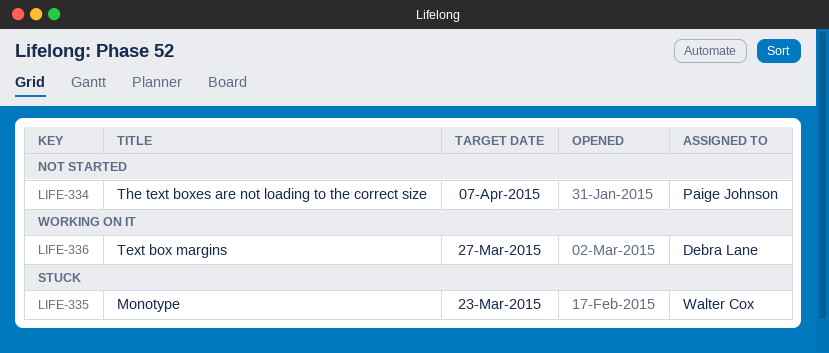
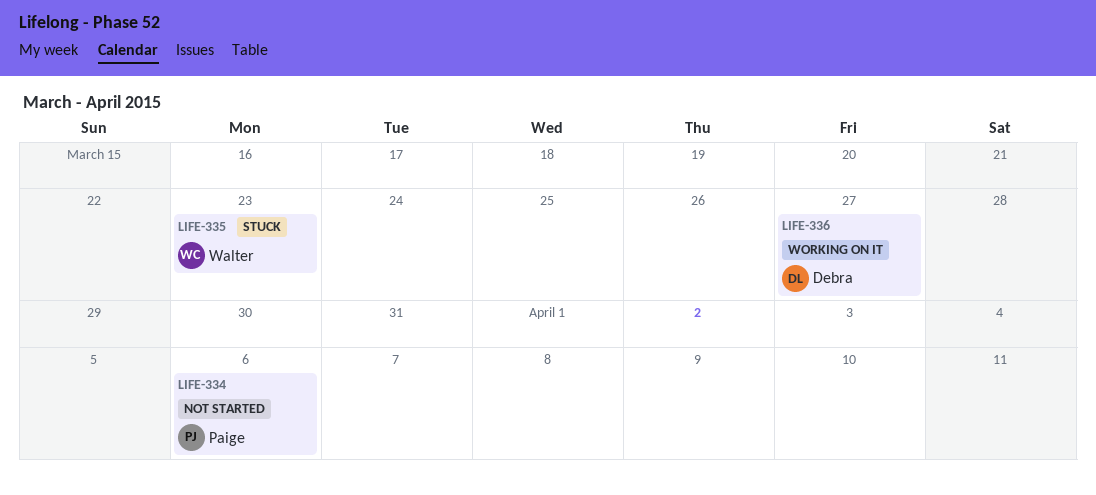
LIFE-334, due: Apr 7 -> Apr 6

